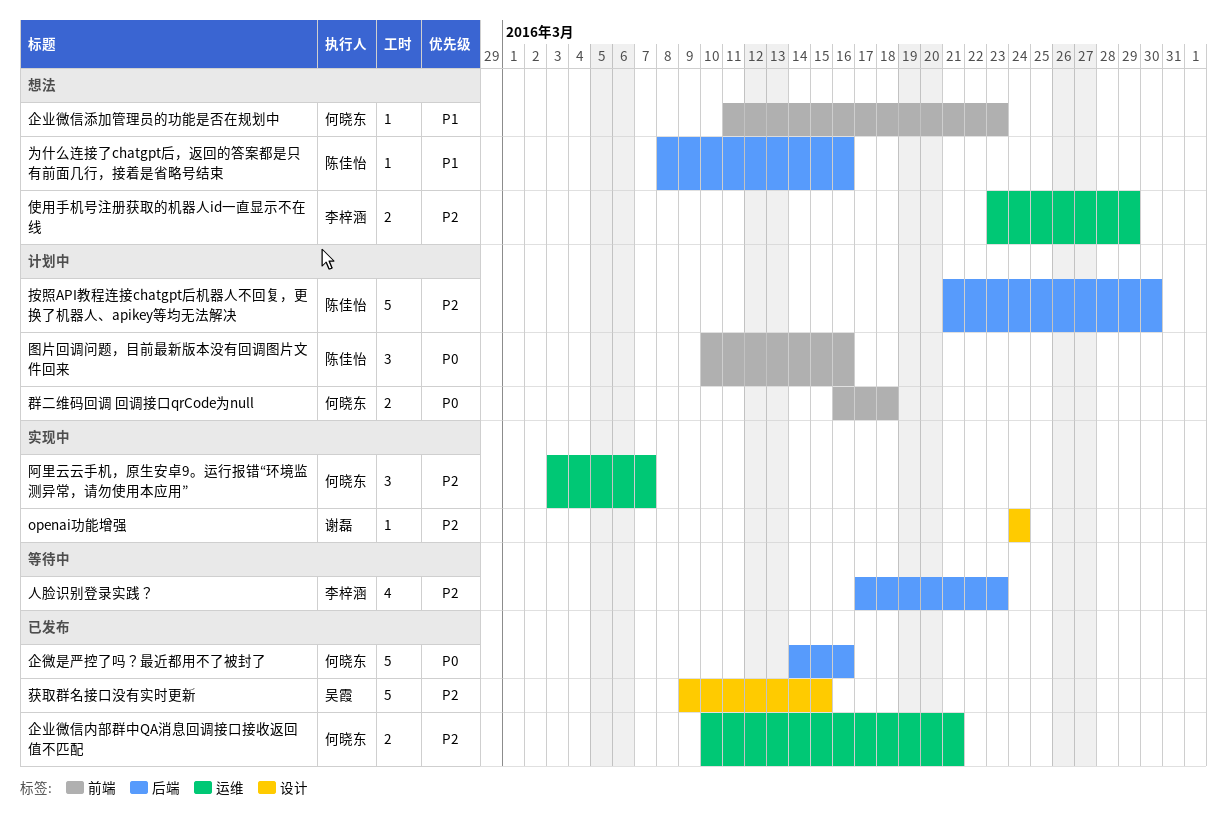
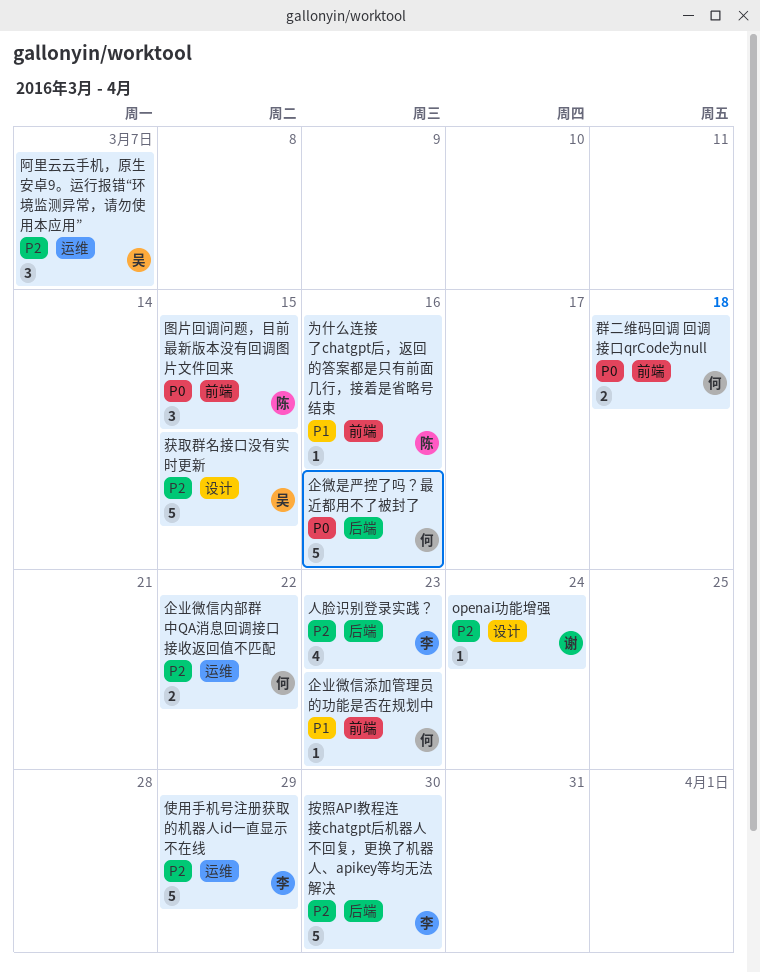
为什么连接了chatgpt后，返回的答案都是只有前面几行，接着是省略号结束, label: 后端 -> 前端
企业微信内部群中QA消息回调接口接收返回值不匹配, due: Mar 21 -> Mar 22
使用手机号注册获取的机器人id一直显示不在线, estimate: 2 -> 5
图片回调问题，目前最新版本没有回调图片文件回来, due: Mar 16 -> Mar 15
按照API教程连接chatgpt后机器人不回复，更换了机器人、apikey等均无法解决, owner: 陈佳怡 -> 李梓涵
阿里云云手机，原生安卓9。运行报错“环境监测异常，请勿使用本应用”, owner: 何晓东 -> 吴霞

